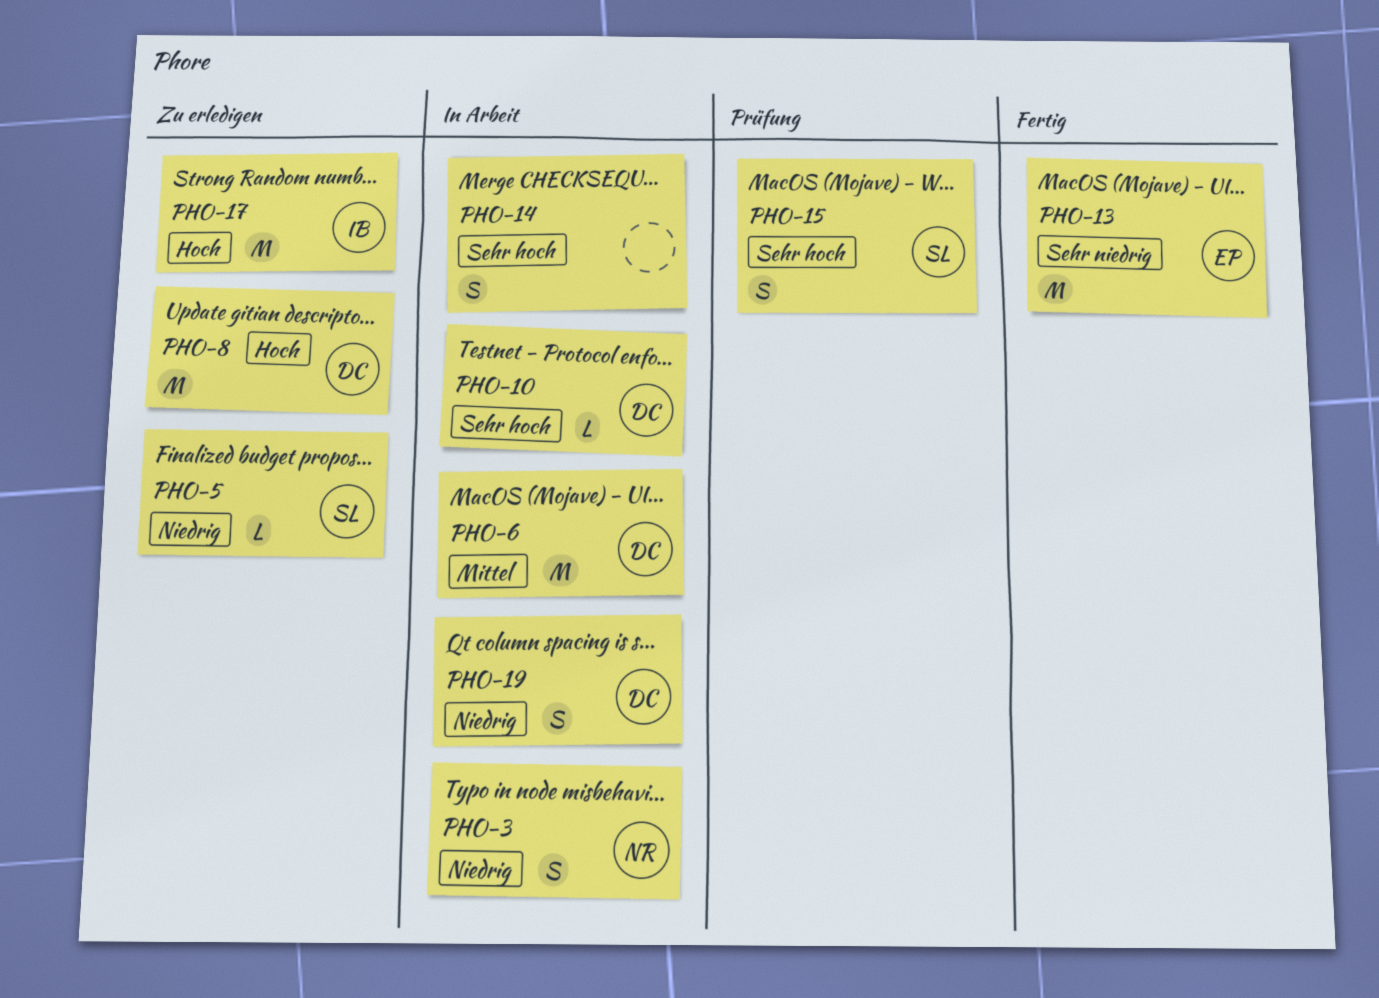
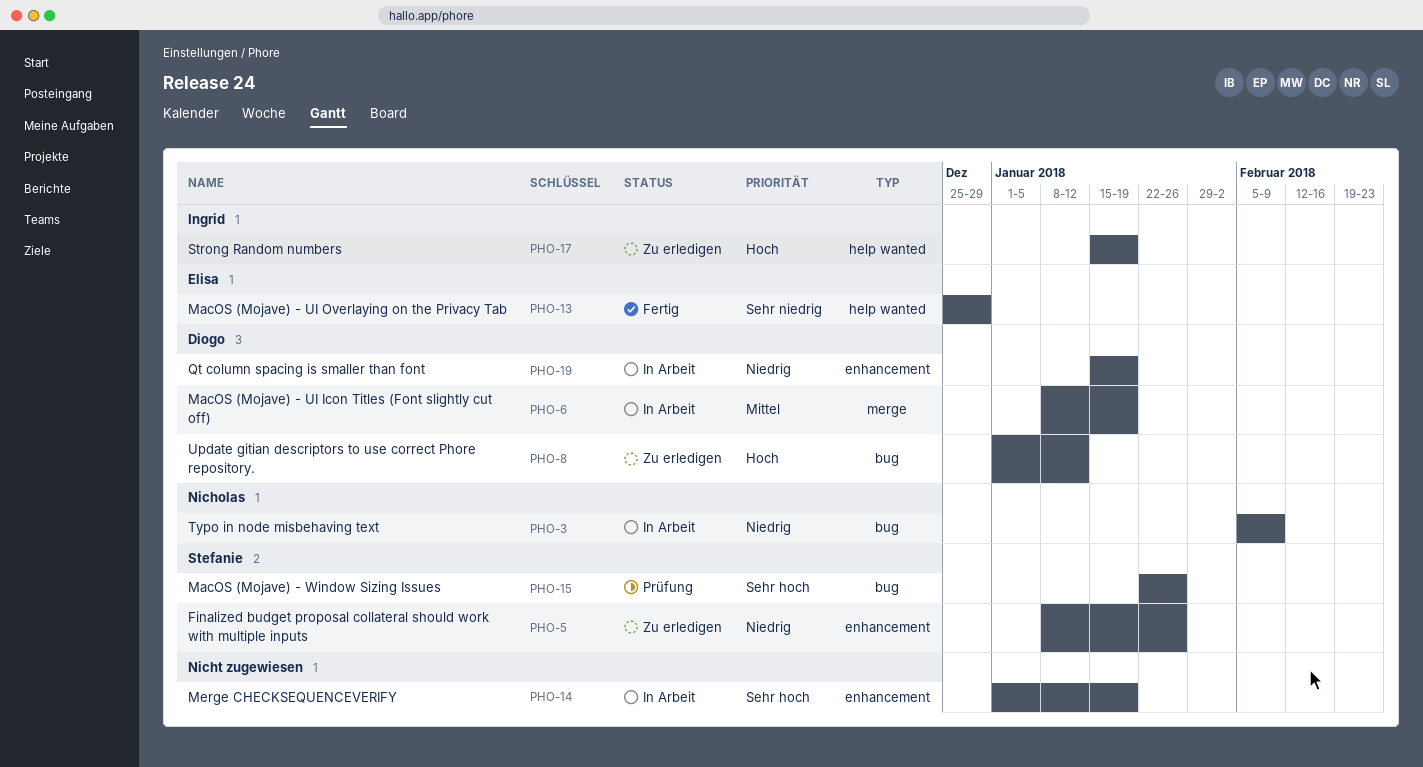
PHO-10: present -> none

